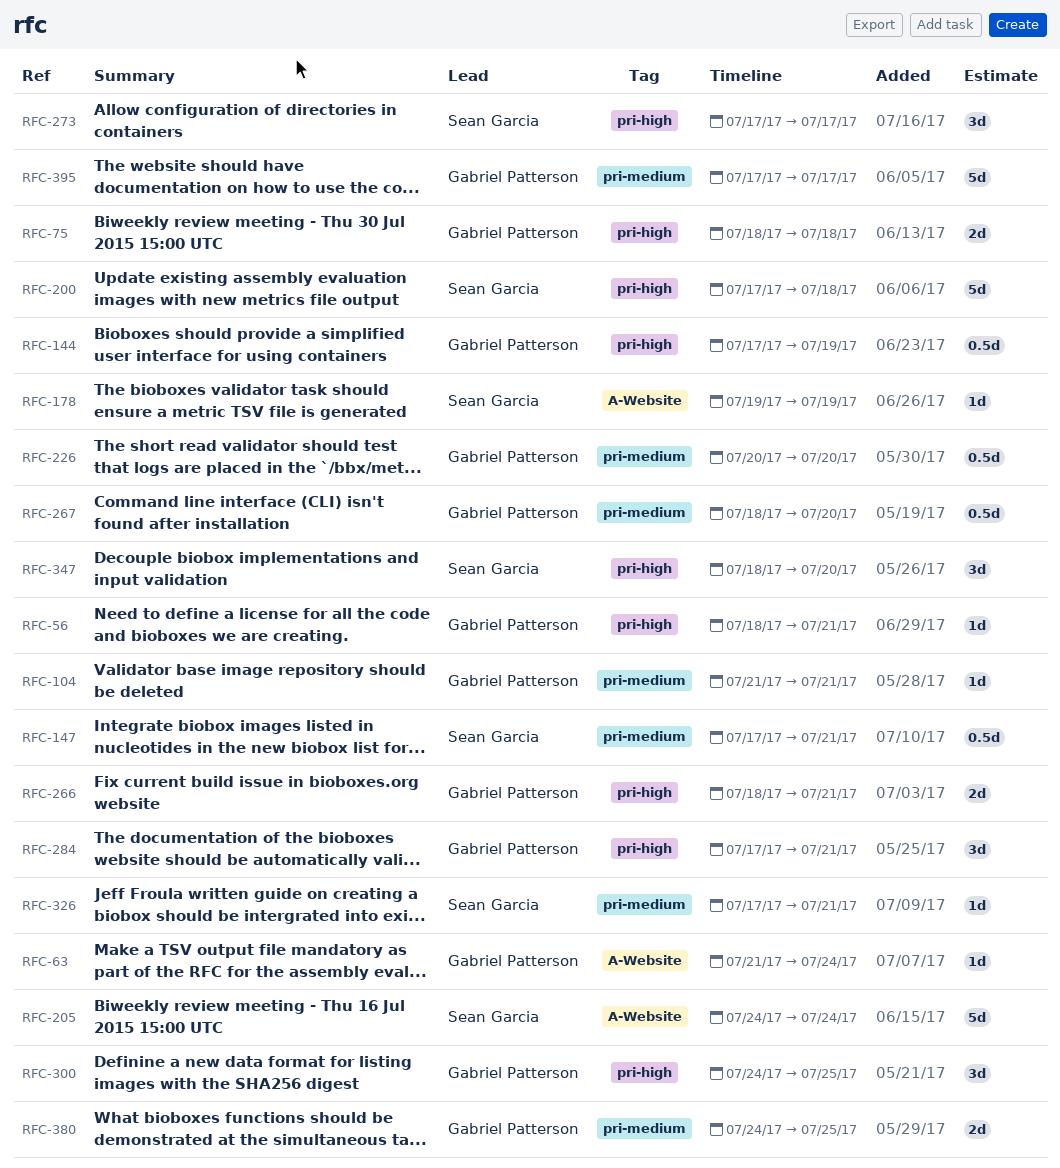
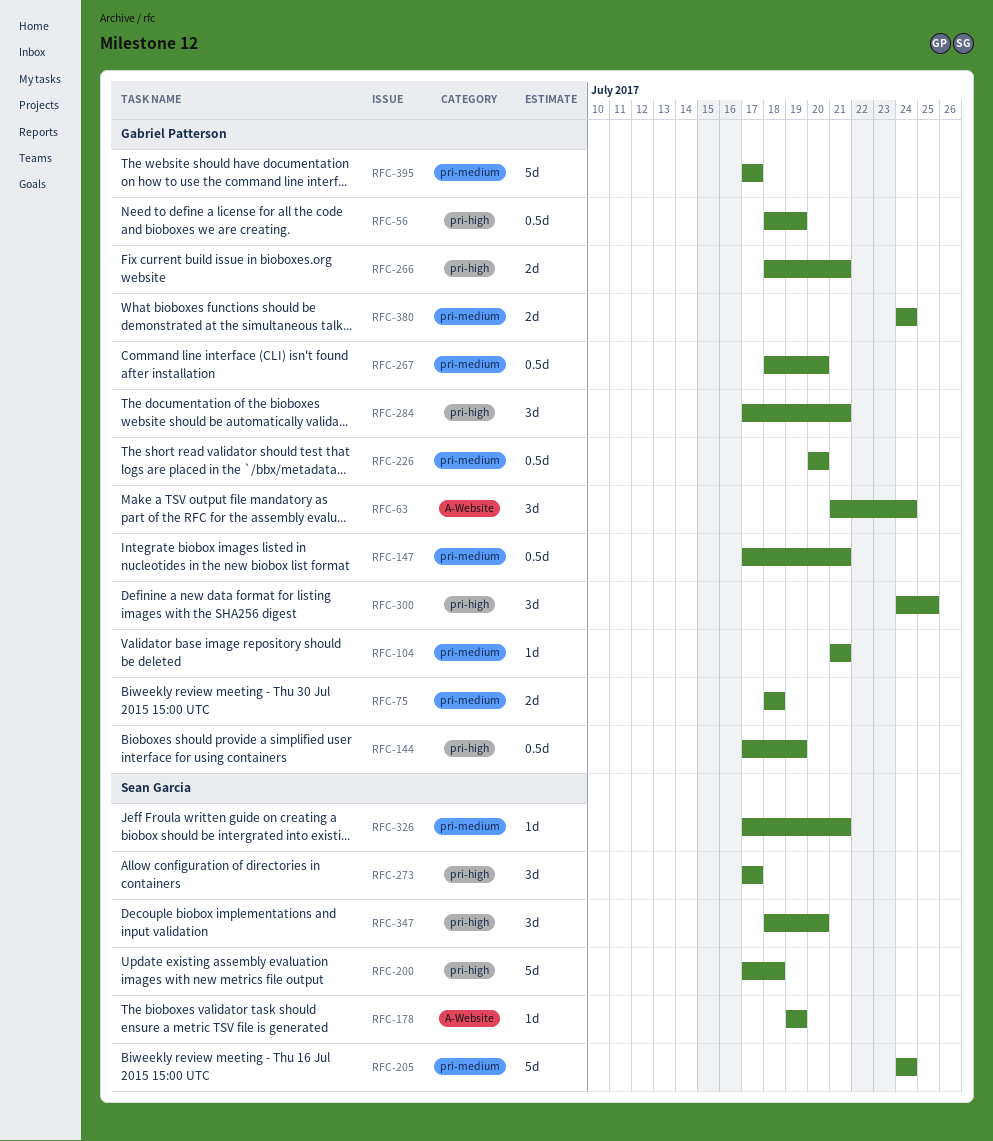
RFC-56, estimate: 1d -> 0.5d
RFC-56, due: Jul 21 -> Jul 19
RFC-63, estimate: 1d -> 3d
RFC-75, label: pri-high -> pri-medium
RFC-147, owner: Sean Garcia -> Gabriel Patterson
RFC-205, label: A-Website -> pri-medium
RFC-380, due: Jul 25 -> Jul 24

